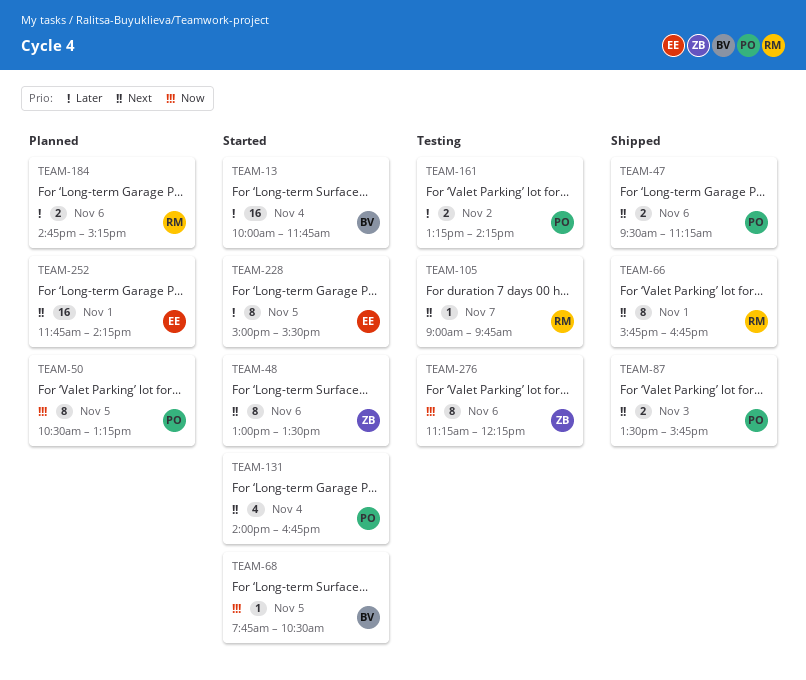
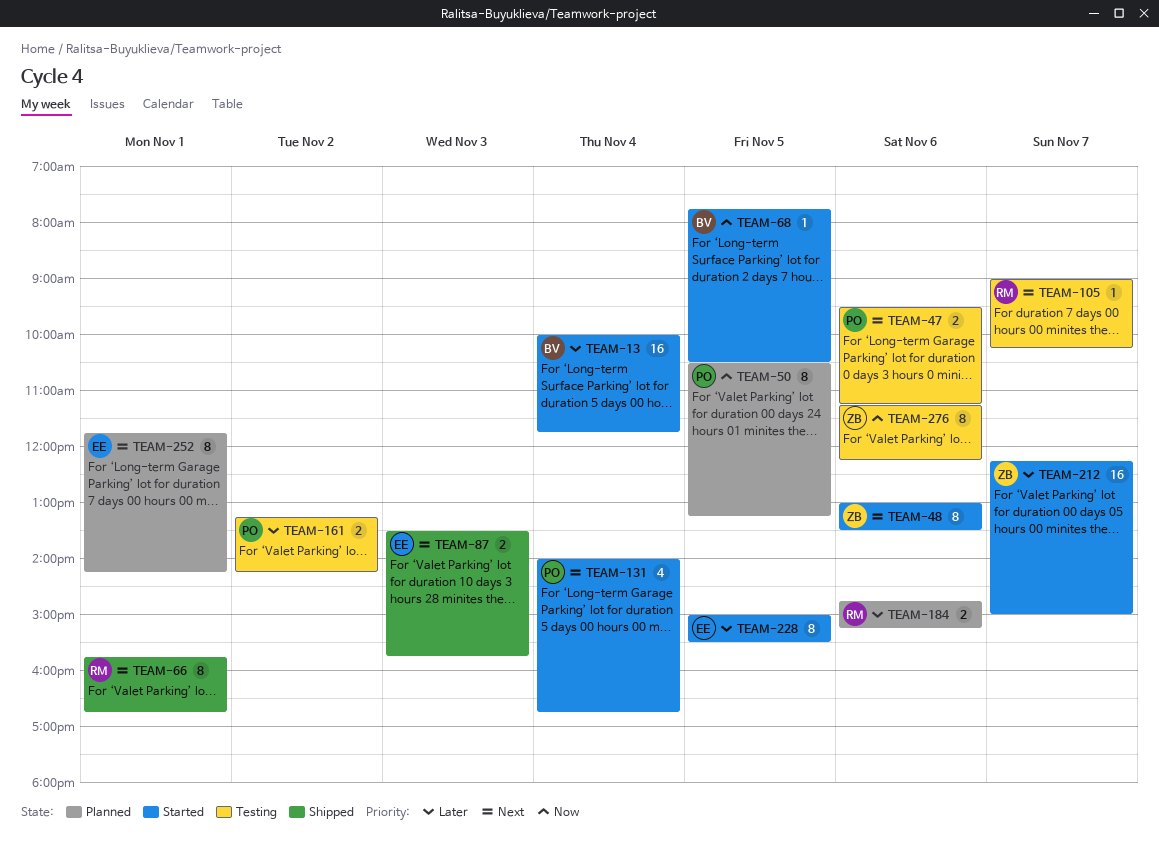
TEAM-47, status: Shipped -> Testing
TEAM-87, owner: PO -> EE
TEAM-105, ends: 09:45 -> 10:15
TEAM-212: none -> present
TEAM-252, estimate: 16 -> 8

